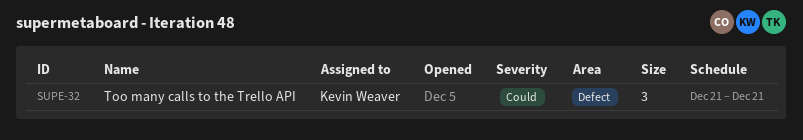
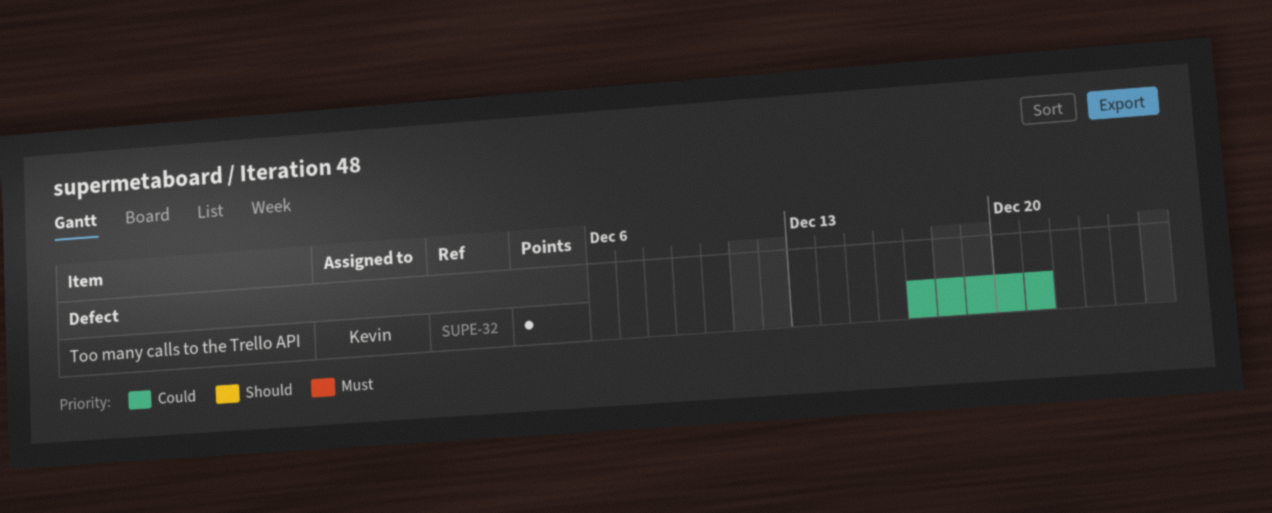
SUPE-32, estimate: 3 -> 1
SUPE-32, start: Dec 21 -> Dec 17

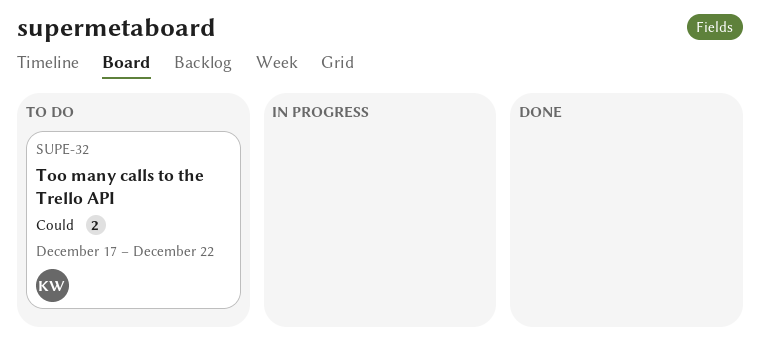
SUPE-32, estimate: 1 -> 2
SUPE-32, due: Dec 21 -> Dec 22

